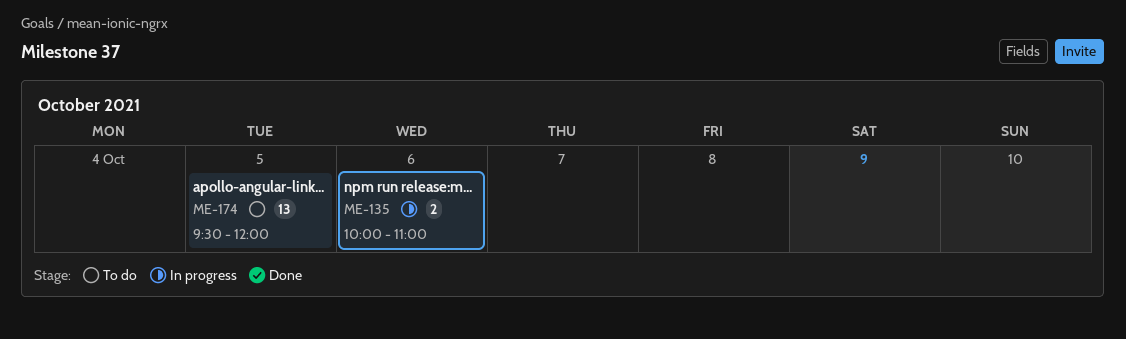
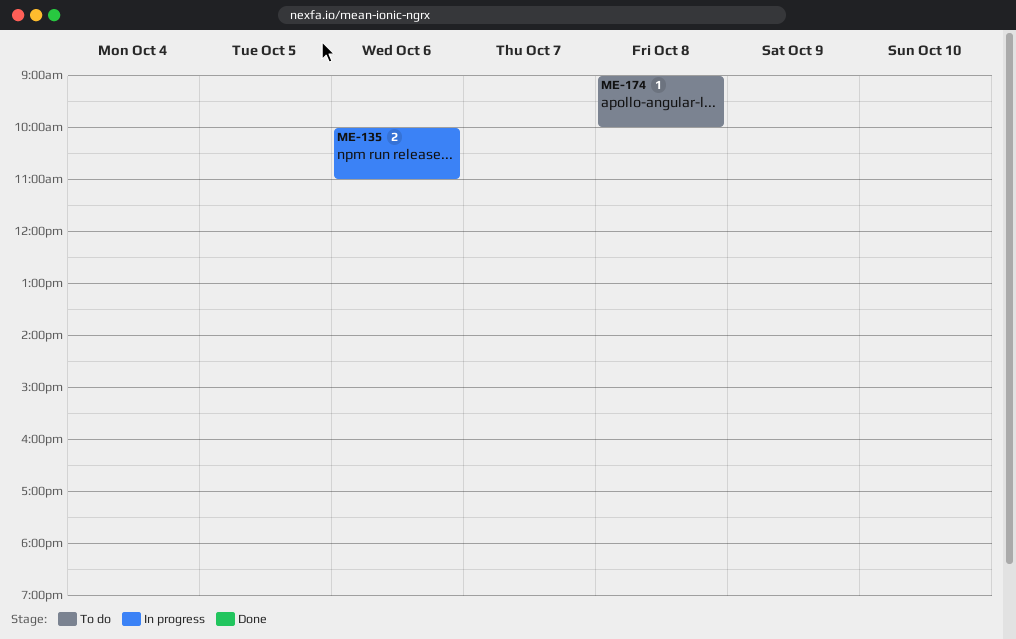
ME-174, estimate: 13 -> 1
ME-174, day: Oct 5 -> Oct 8
ME-174, begins: 09:30 -> 09:00
ME-174, ends: 12:00 -> 10:00

